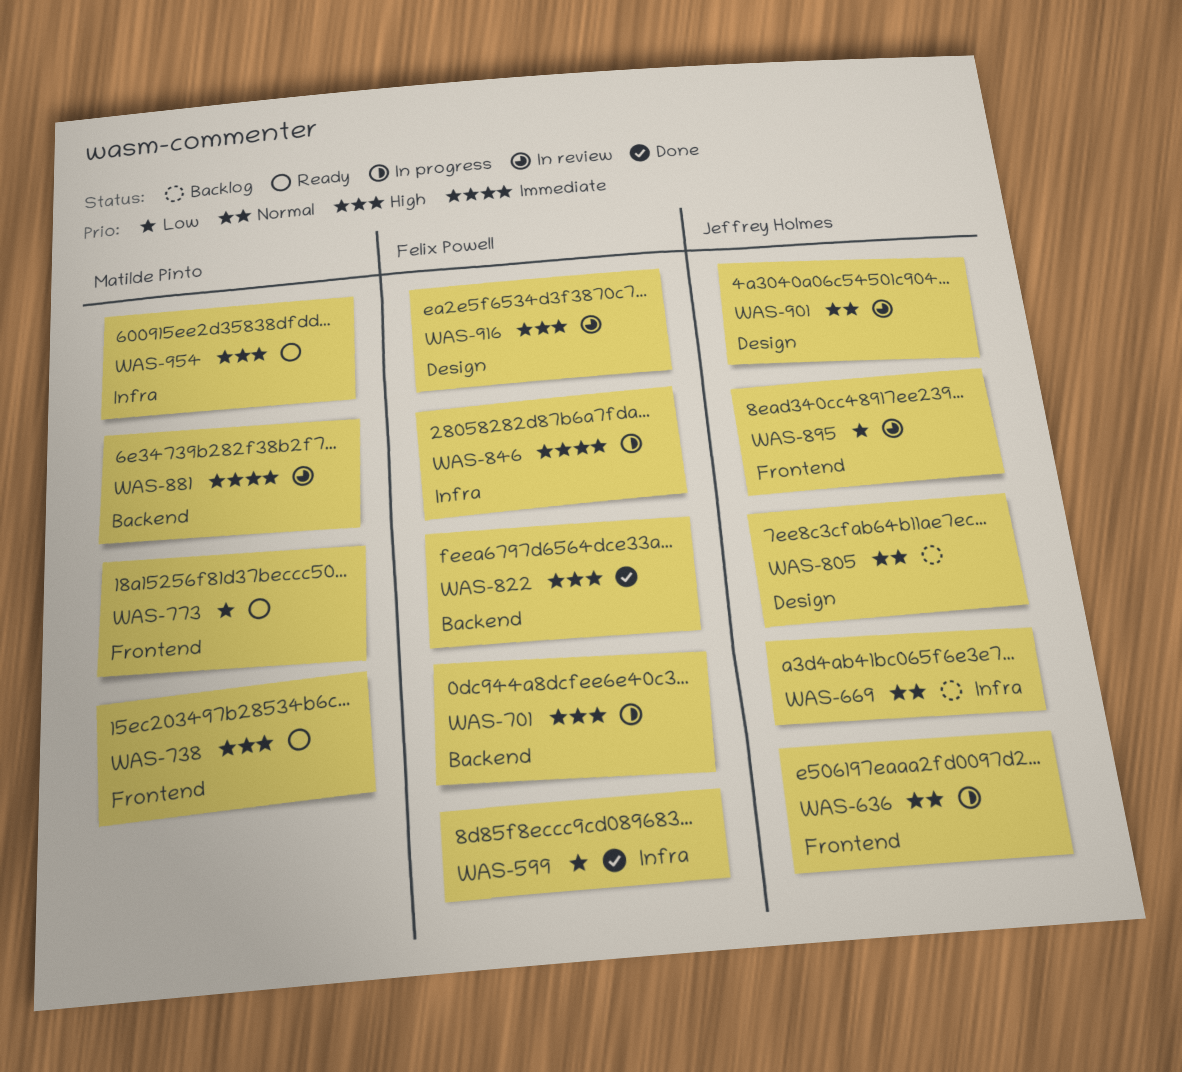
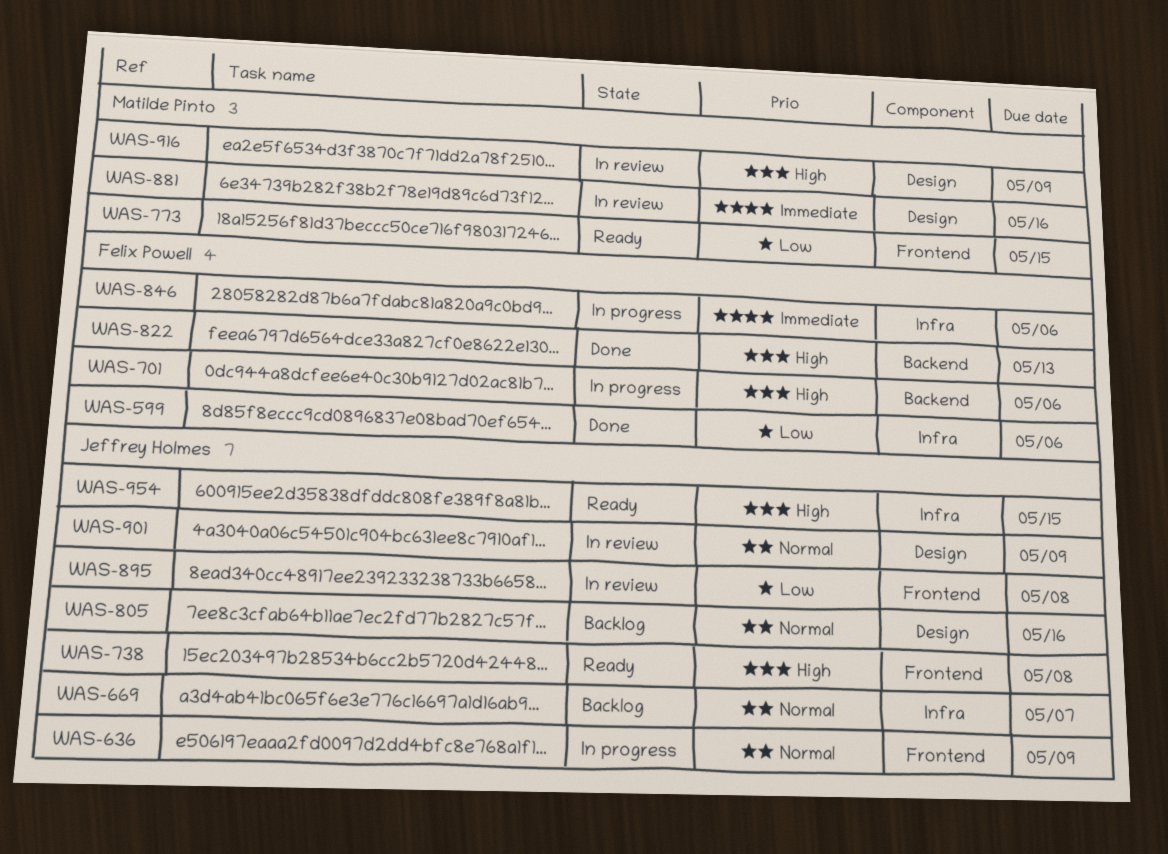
WAS-738, owner: Matilde Pinto -> Jeffrey Holmes
WAS-881, label: Backend -> Design
WAS-916, owner: Felix Powell -> Matilde Pinto
WAS-954, owner: Matilde Pinto -> Jeffrey Holmes

